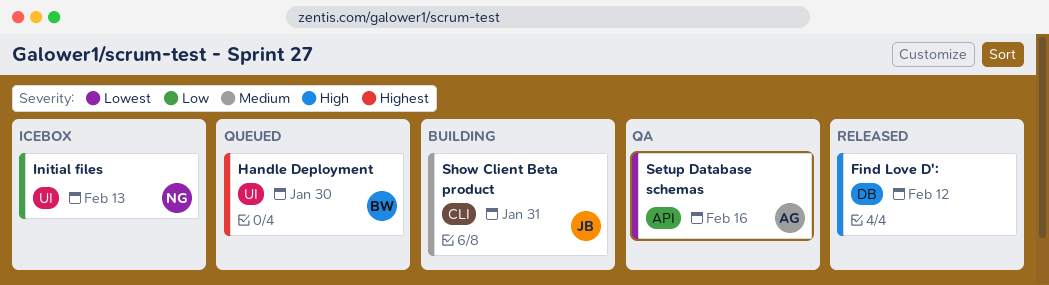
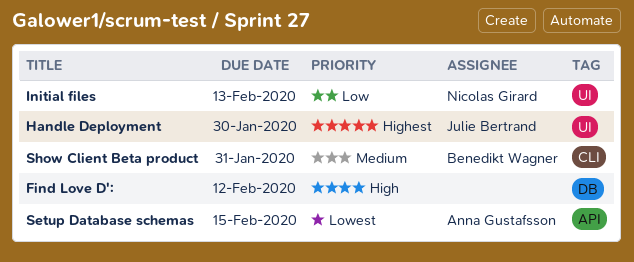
Handle Deployment, owner: Benedikt Wagner -> Julie Bertrand
Setup Database schemas, due: Feb 16 -> Feb 15
Show Client Beta product, owner: Julie Bertrand -> Benedikt Wagner

